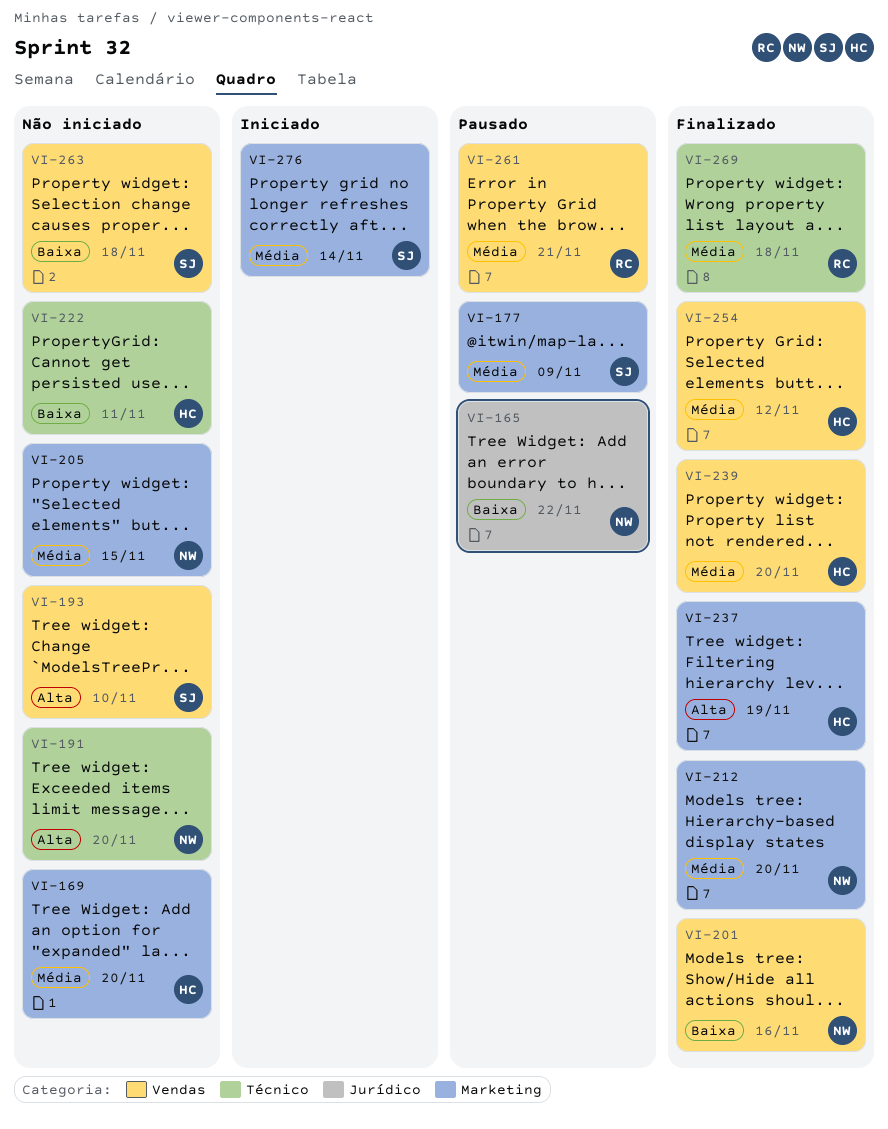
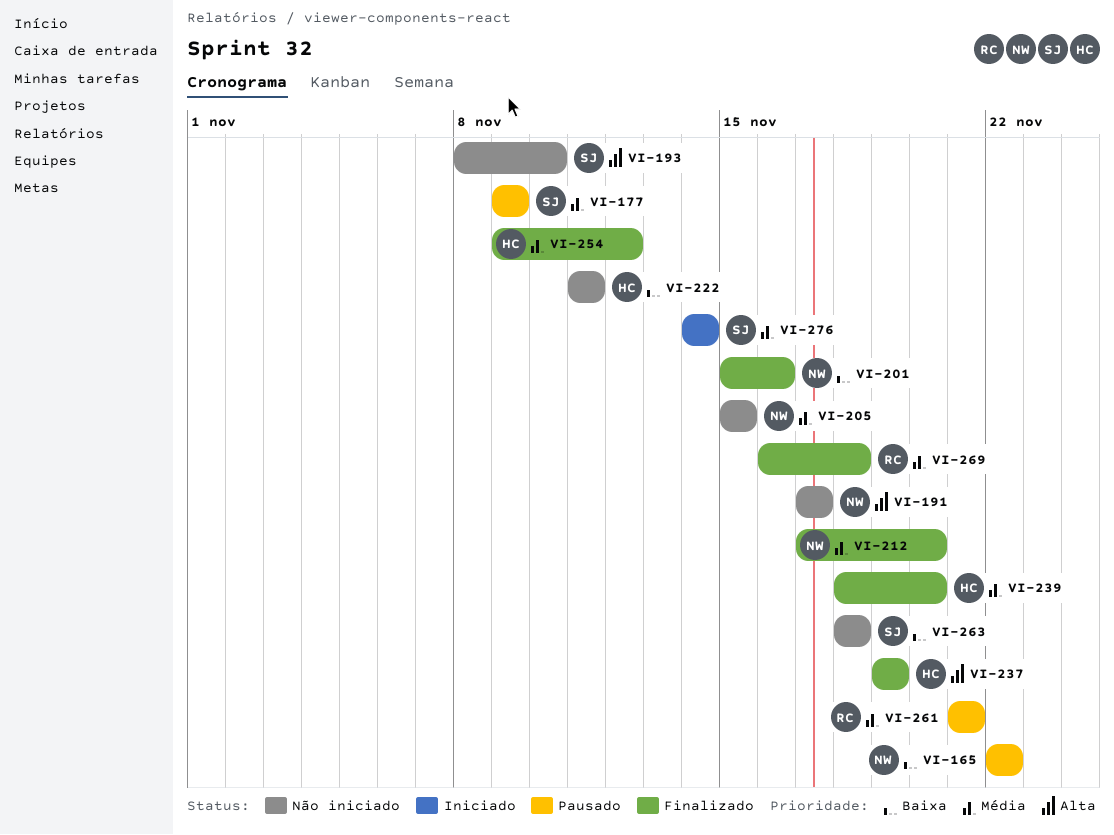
VI-169: present -> none
VI-191, due: Nov 20 -> Nov 17

